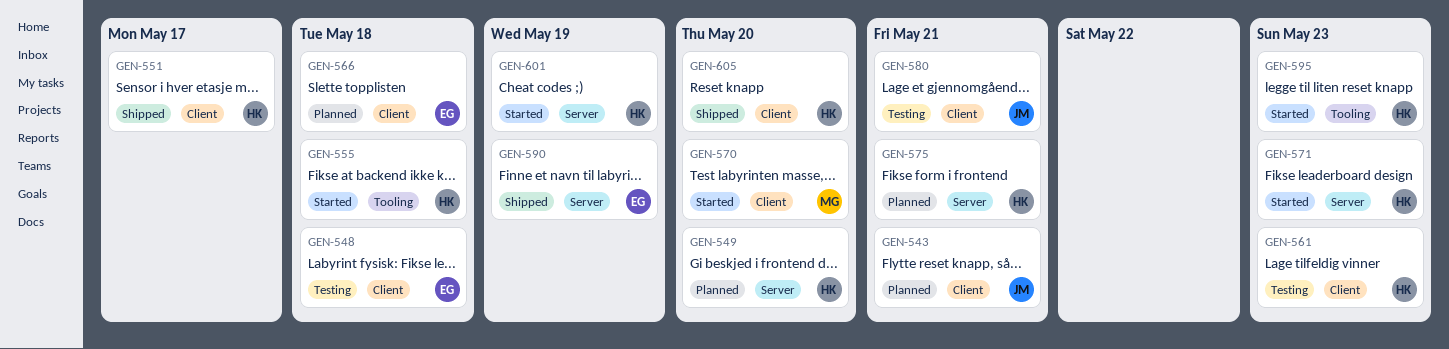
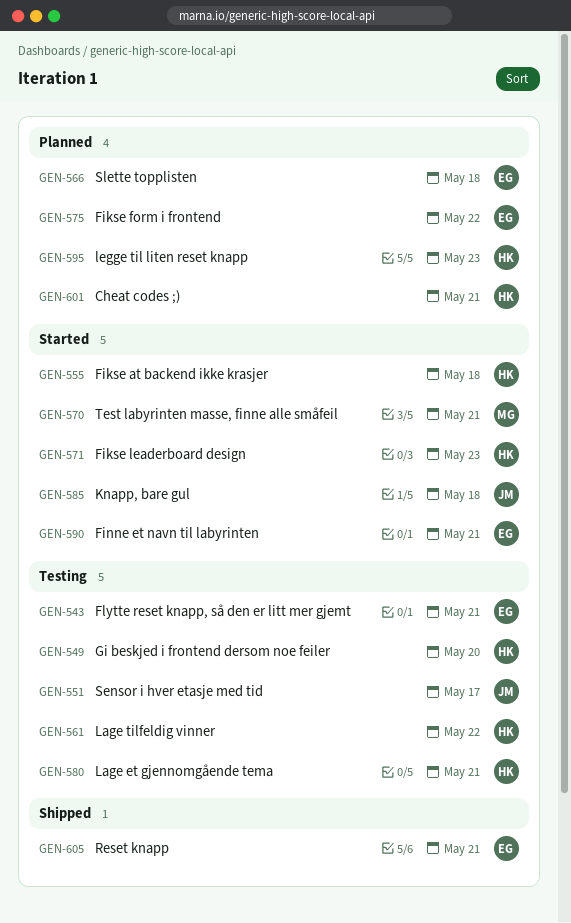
GEN-543, status: Planned -> Testing
GEN-543, owner: JM -> EG
GEN-548: present -> none
GEN-549, status: Planned -> Testing
GEN-551, status: Shipped -> Testing
GEN-551, owner: HK -> JM
GEN-561, due: May 23 -> May 22
GEN-570, due: May 20 -> May 21
GEN-575, owner: HK -> EG
GEN-575, due: May 21 -> May 22
GEN-580, owner: JM -> HK
GEN-585: none -> present
GEN-590, status: Shipped -> Started
GEN-590, due: May 19 -> May 21
GEN-595, status: Started -> Planned
GEN-601, status: Started -> Planned
GEN-601, due: May 19 -> May 21
GEN-605, owner: HK -> EG
GEN-605, due: May 20 -> May 21

